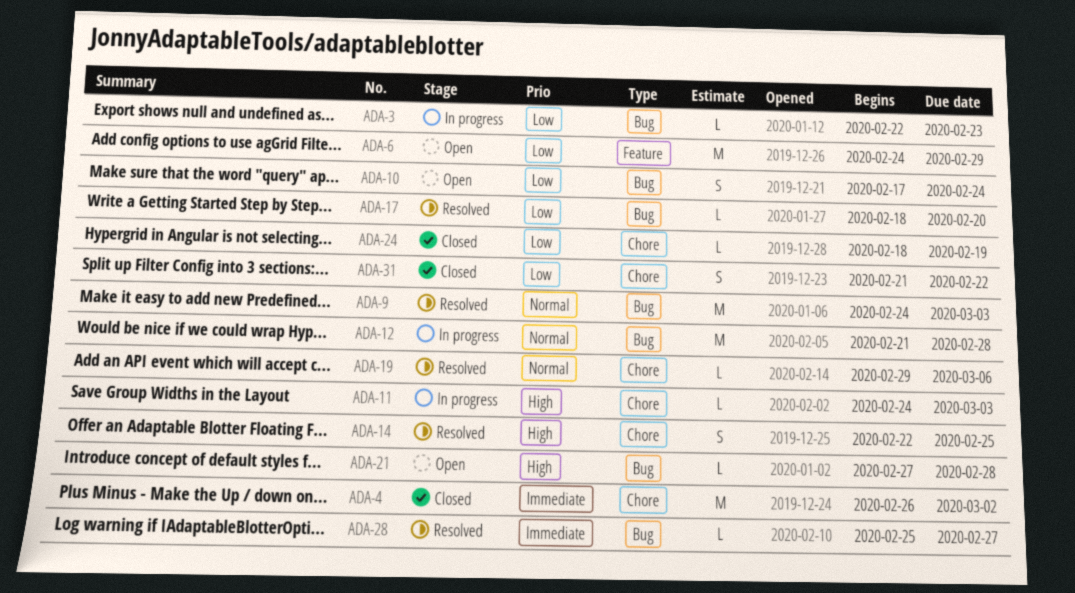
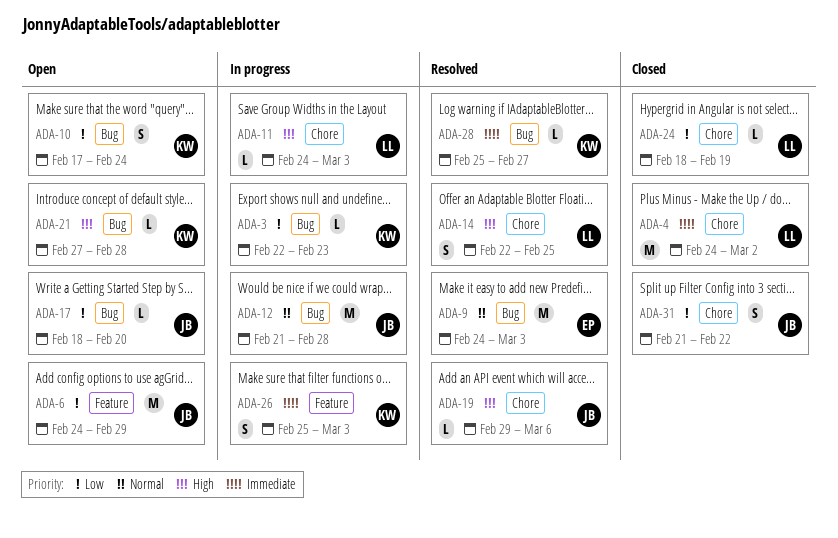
ADA-4, start: Feb 26 -> Feb 24
ADA-17, status: Resolved -> Open
ADA-19, priority: Normal -> High
ADA-26: none -> present

